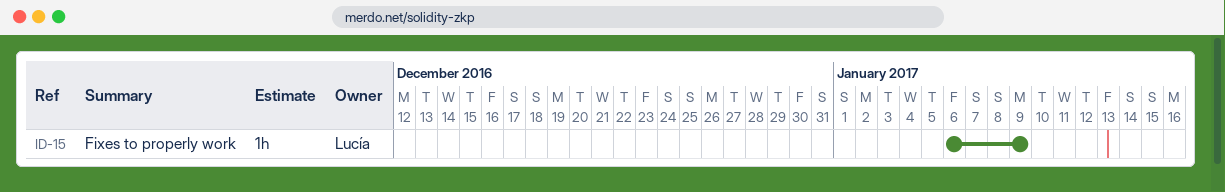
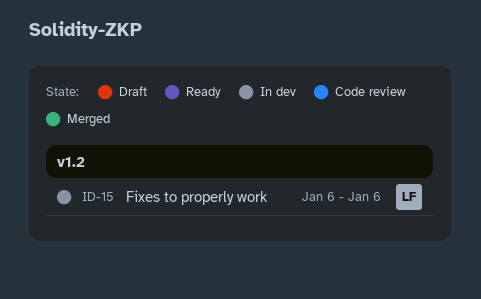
ID-15, due: Jan 9 -> Jan 6

